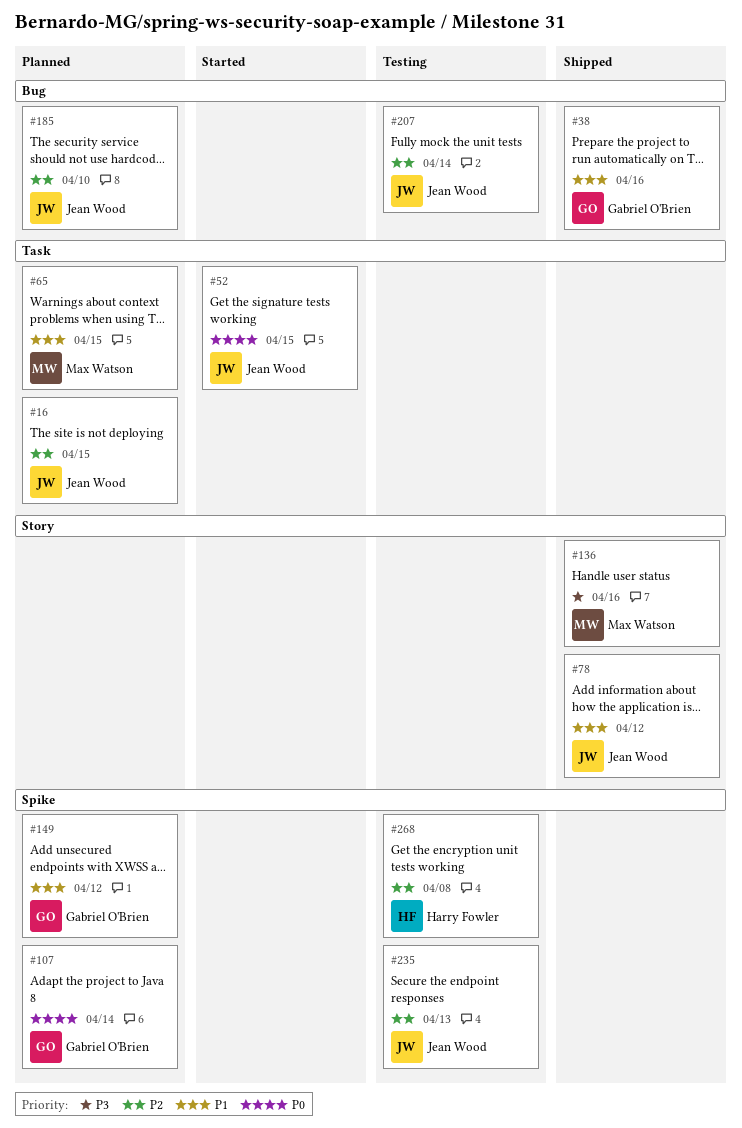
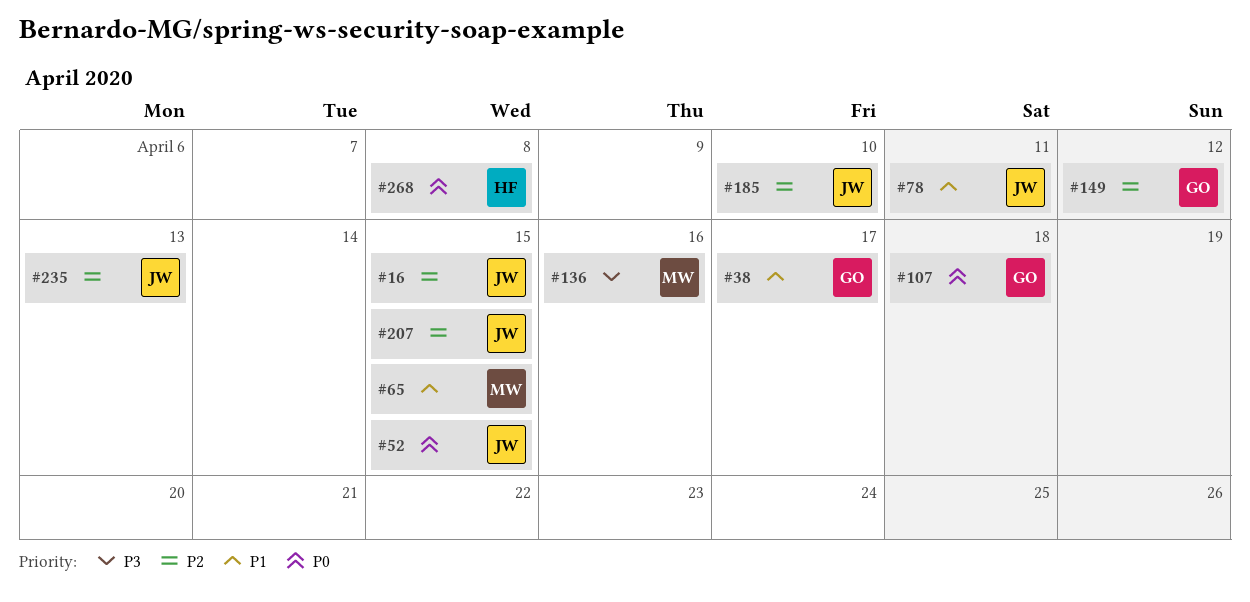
#38, due: Apr 16 -> Apr 17
#78, due: Apr 12 -> Apr 11
#107, due: Apr 14 -> Apr 18
#149, priority: P1 -> P2
#207, due: Apr 14 -> Apr 15
#268, priority: P2 -> P0

